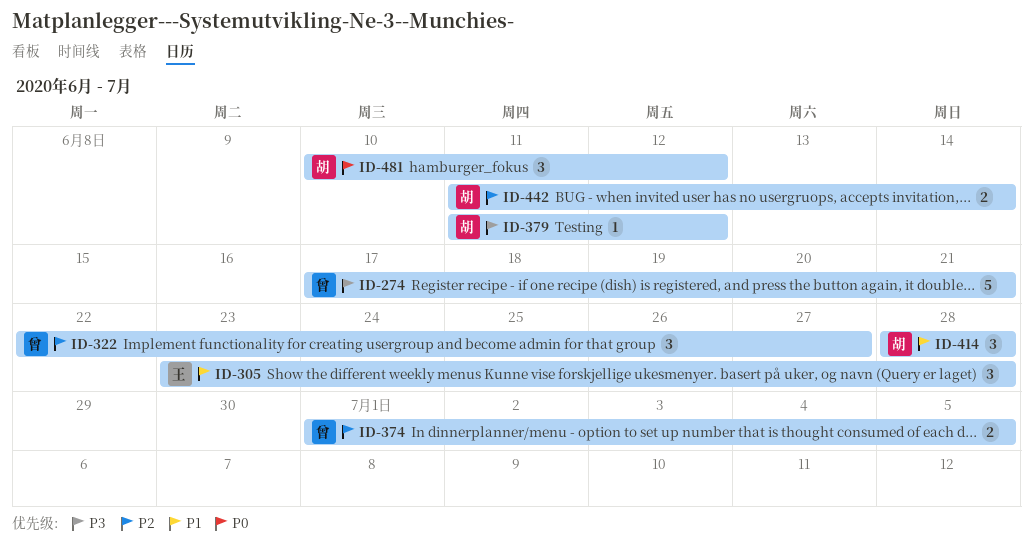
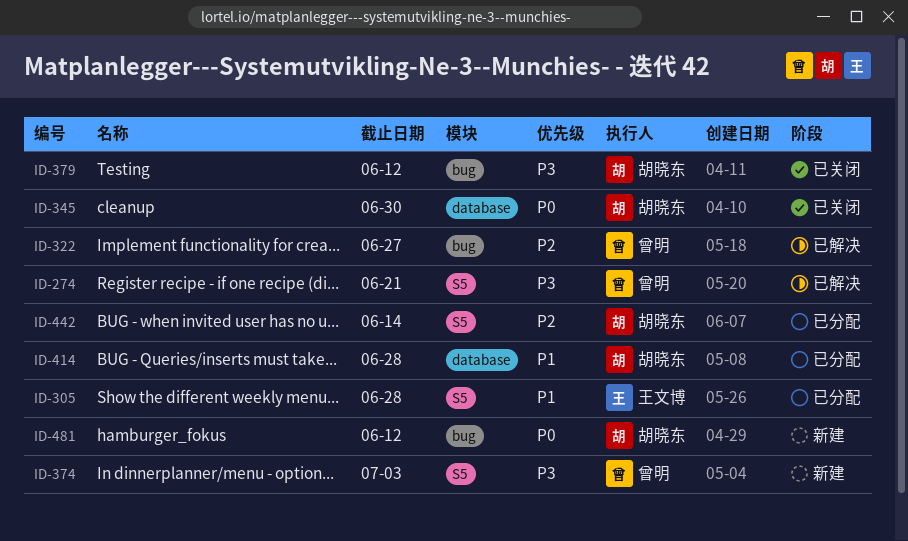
ID-345: none -> present
ID-374, priority: P2 -> P3
ID-374, due: Jul 5 -> Jul 3

